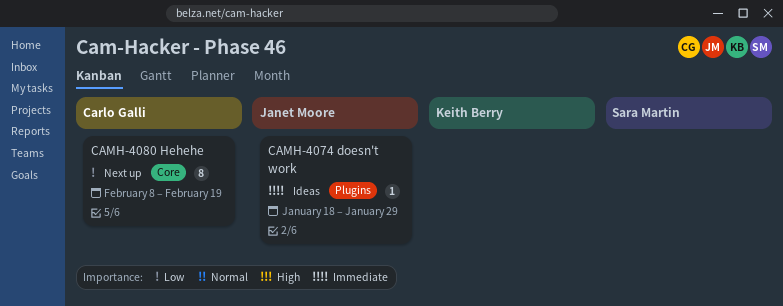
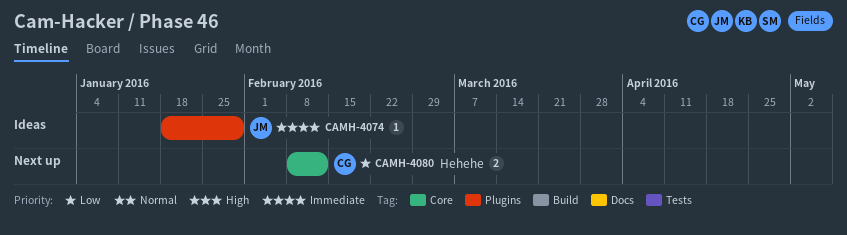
CAMH-4080, estimate: 8 -> 2
CAMH-4080, due: Feb 19 -> Feb 12

